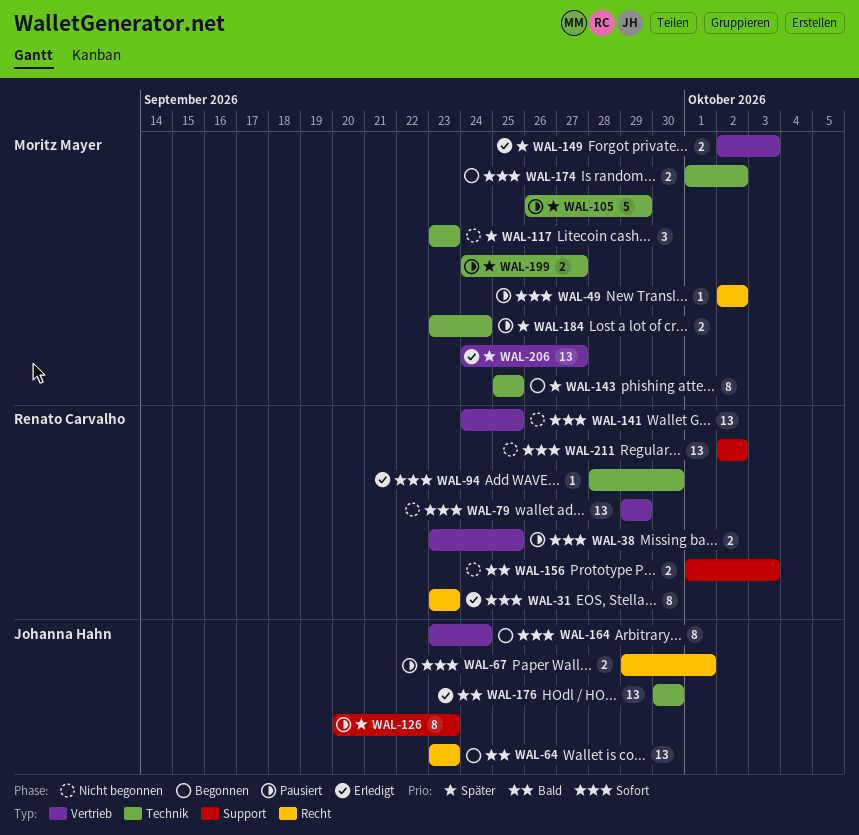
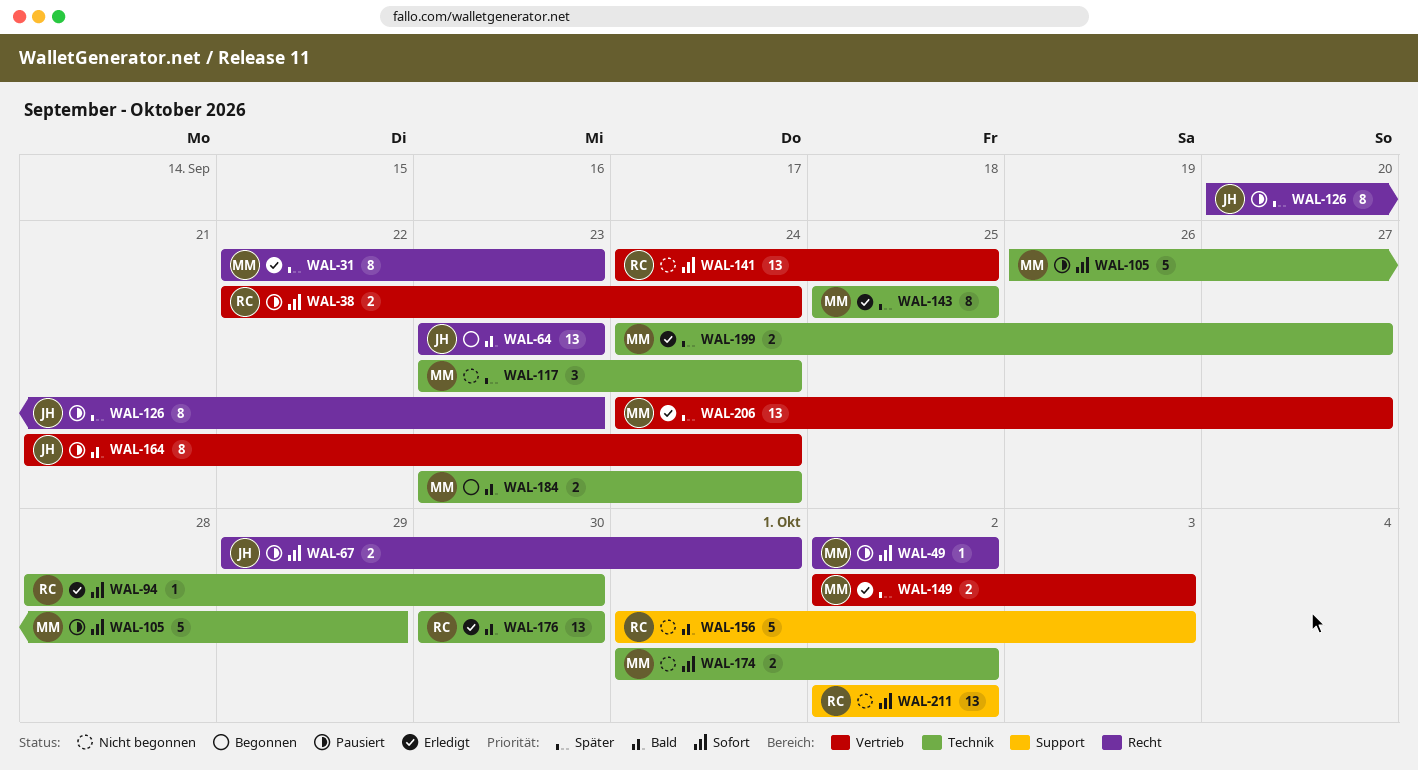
WAL-31, owner: Renato Carvalho -> Moritz Mayer
WAL-31, priority: Sofort -> Später
WAL-31, start: Sep 23 -> Sep 22
WAL-38, start: Sep 23 -> Sep 22
WAL-38, due: Sep 25 -> Sep 24
WAL-79: present -> none
WAL-105, priority: Später -> Sofort
WAL-117, due: Sep 23 -> Sep 24
WAL-126, label: Support -> Recht
WAL-143, status: Begonnen -> Erledigt
WAL-156, estimate: 2 -> 5
WAL-164, status: Begonnen -> Pausiert
WAL-164, priority: Sofort -> Bald
WAL-164, start: Sep 23 -> Sep 21
WAL-174, status: Begonnen -> Nicht begonnen
WAL-176, owner: Johanna Hahn -> Renato Carvalho
WAL-184, status: Pausiert -> Begonnen
WAL-184, priority: Später -> Bald
WAL-199, status: Pausiert -> Erledigt

